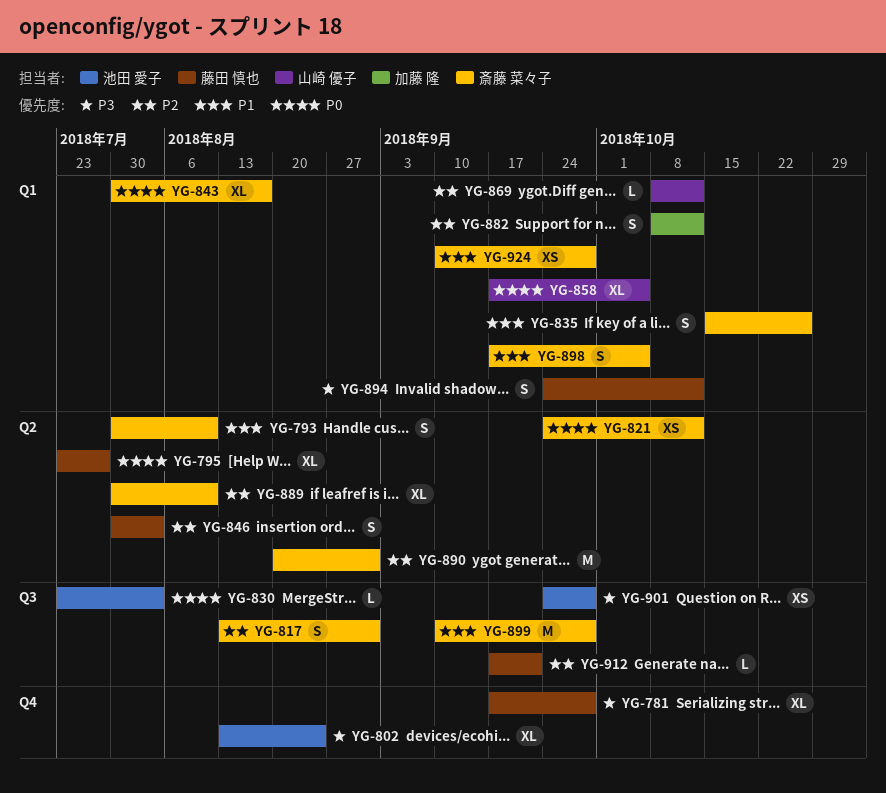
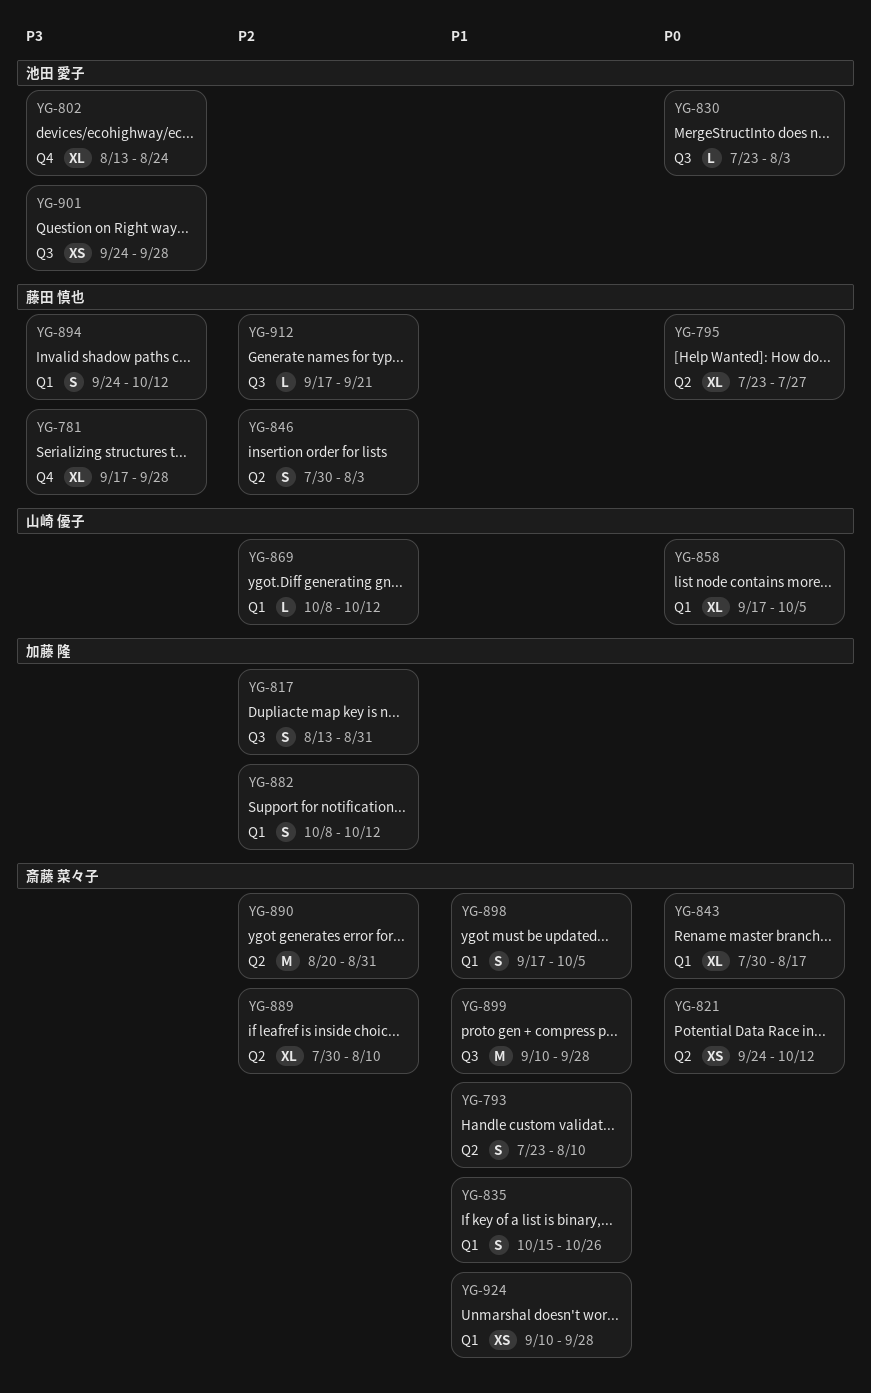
YG-793, start: Jul 30 -> Jul 23
YG-817, owner: 斎藤 菜々子 -> 加藤 隆

